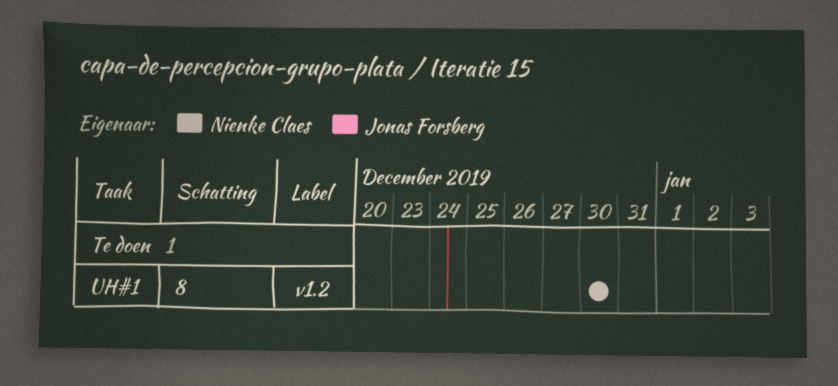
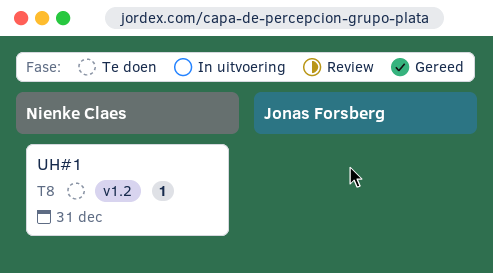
UH#1, estimate: 8 -> 1
UH#1, due: Dec 30 -> Dec 31

